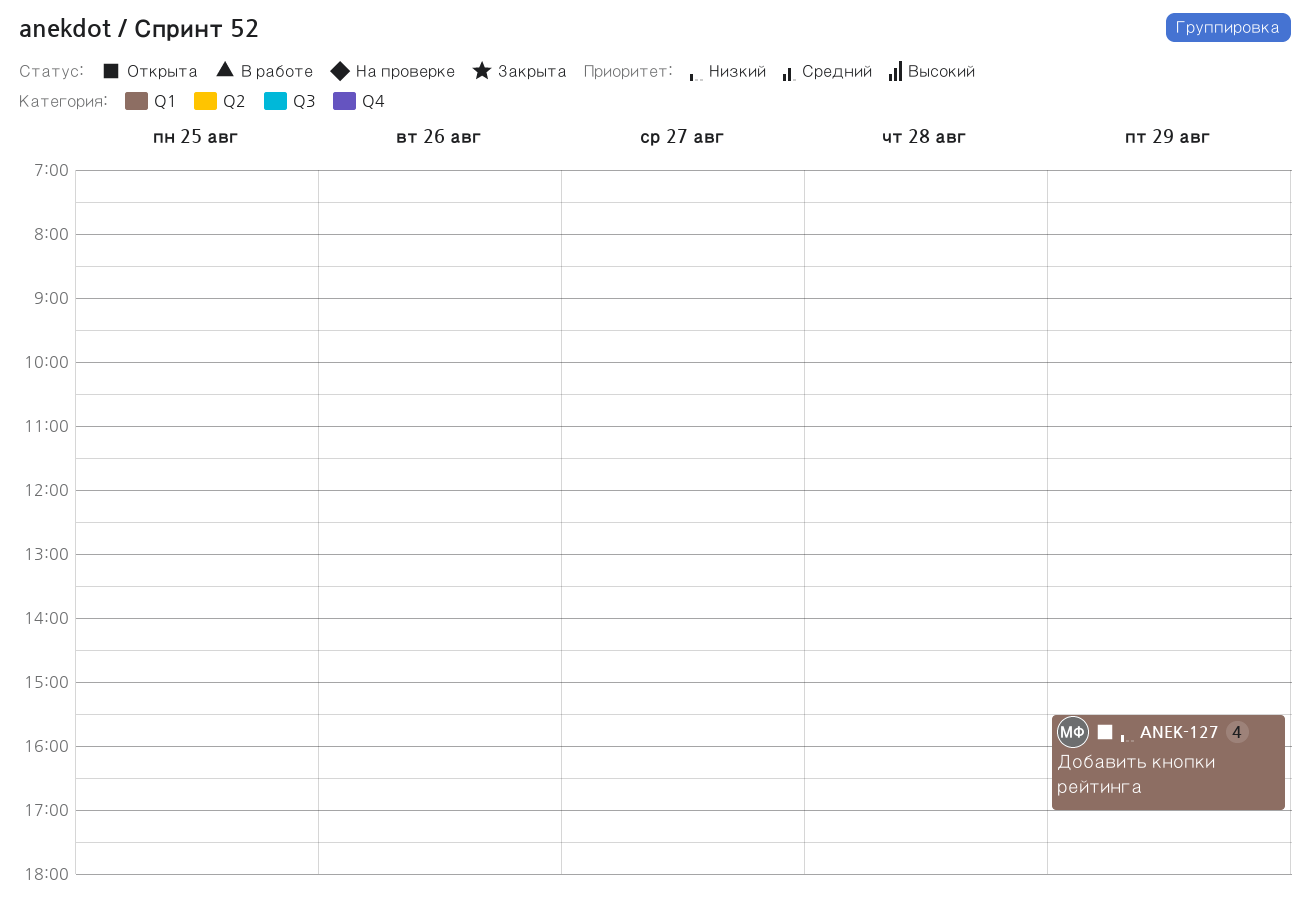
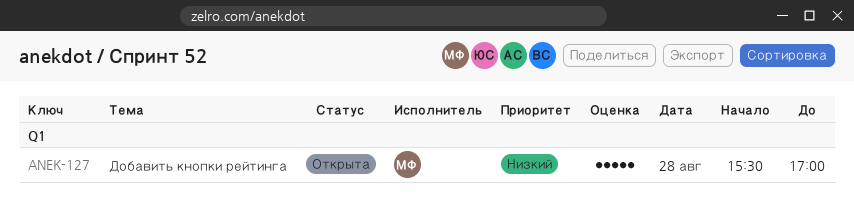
ANEK-127, estimate: 4 -> 5
ANEK-127, day: Aug 29 -> Aug 28

